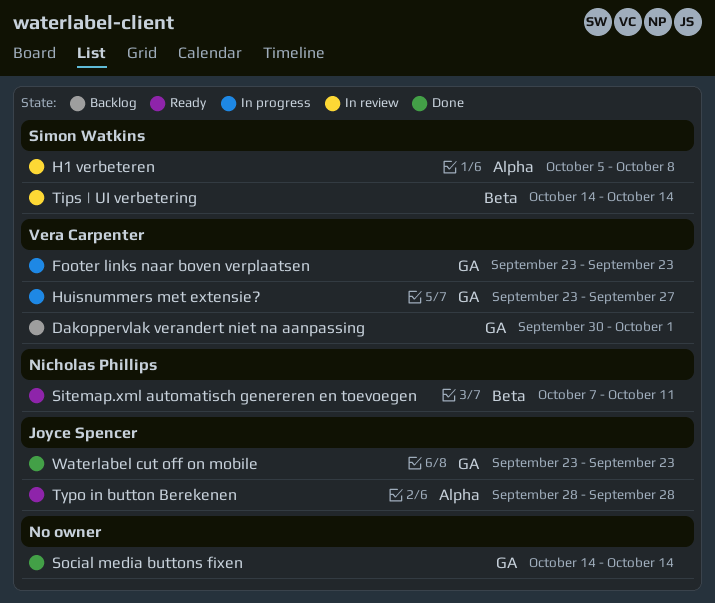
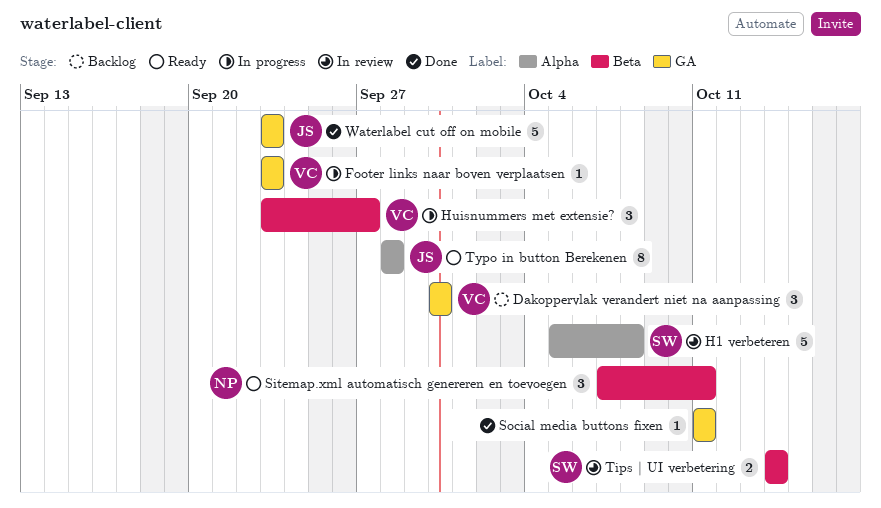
Dakoppervlak verandert niet na aanpassing, due: Oct 1 -> Sep 30
Huisnummers met extensie?, label: GA -> Beta
Social media buttons fixen, start: Oct 14 -> Oct 11
Social media buttons fixen, due: Oct 14 -> Oct 11

